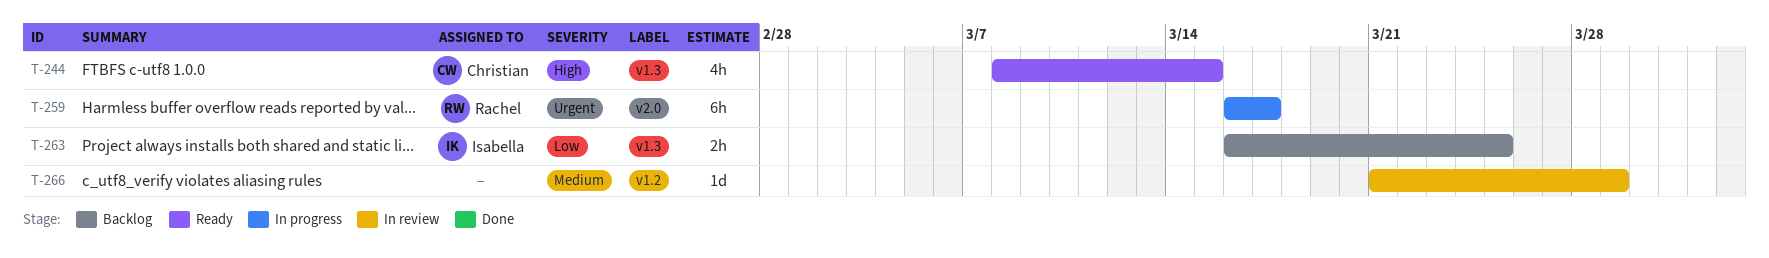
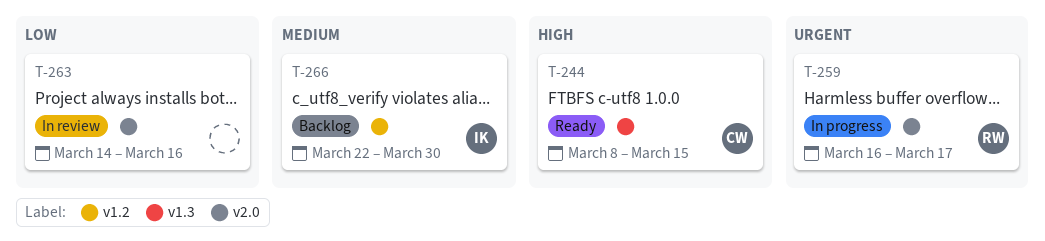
T-263, status: Backlog -> In review
T-263, owner: Isabella -> none
T-263, label: v1.3 -> v2.0
T-263, start: Mar 16 -> Mar 14
T-263, due: Mar 25 -> Mar 16
T-266, status: In review -> Backlog
T-266, owner: none -> Isabella
T-266, start: Mar 21 -> Mar 22
T-266, due: Mar 29 -> Mar 30

